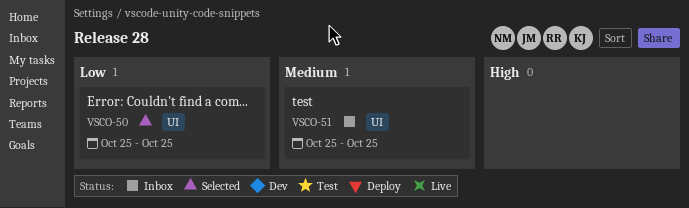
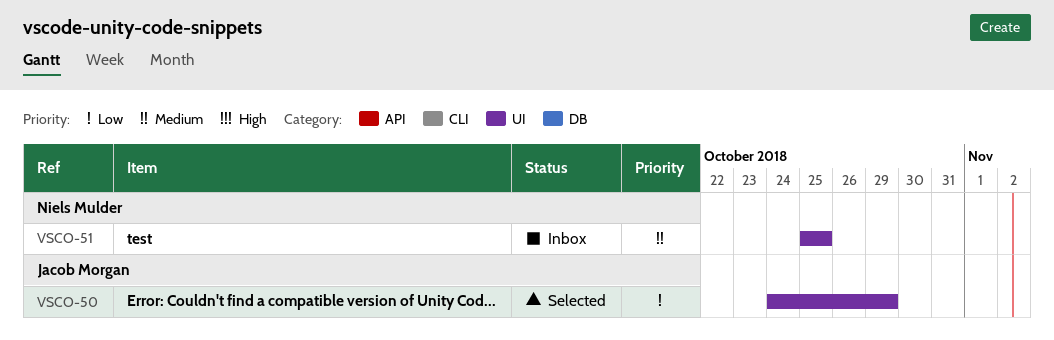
VSCO-50, start: Oct 25 -> Oct 24
VSCO-50, due: Oct 25 -> Oct 29

